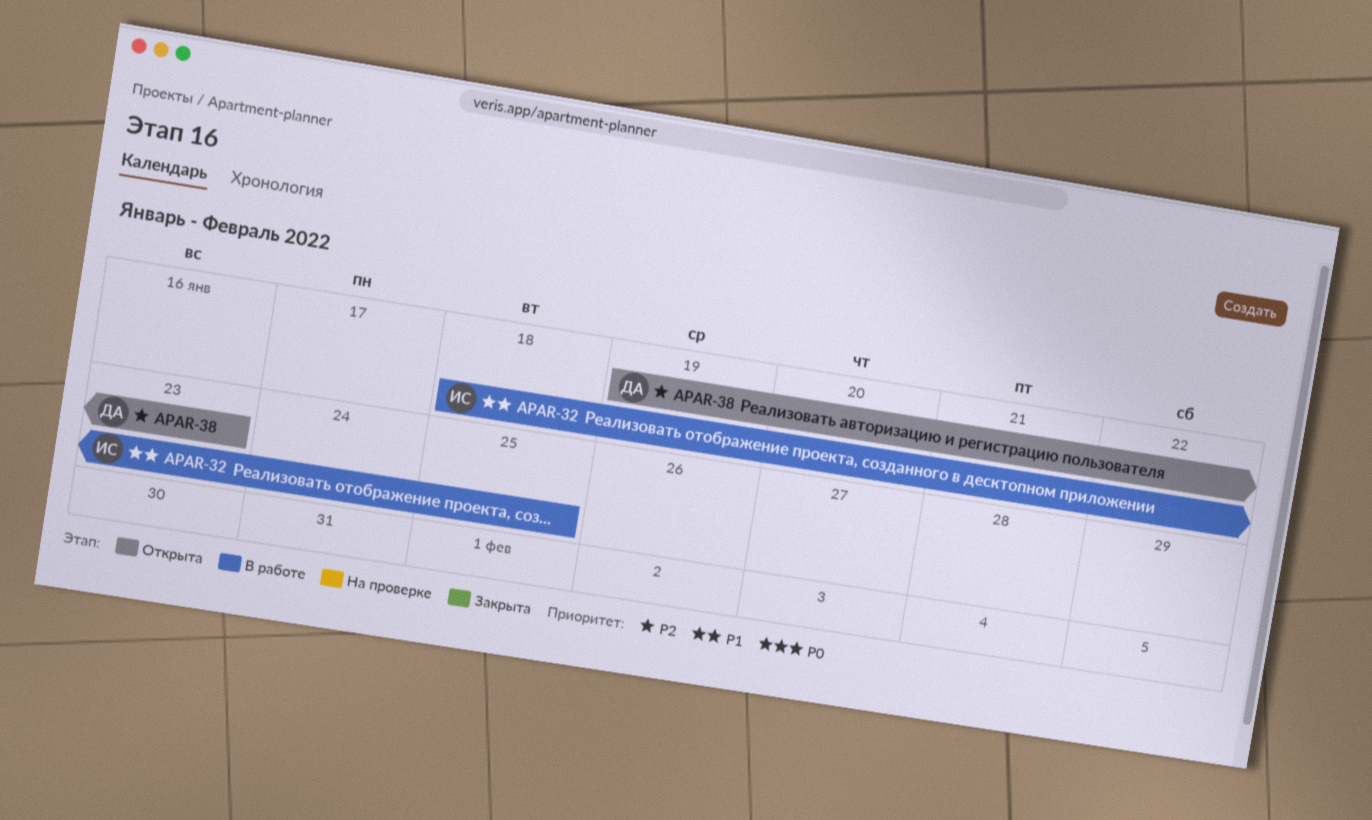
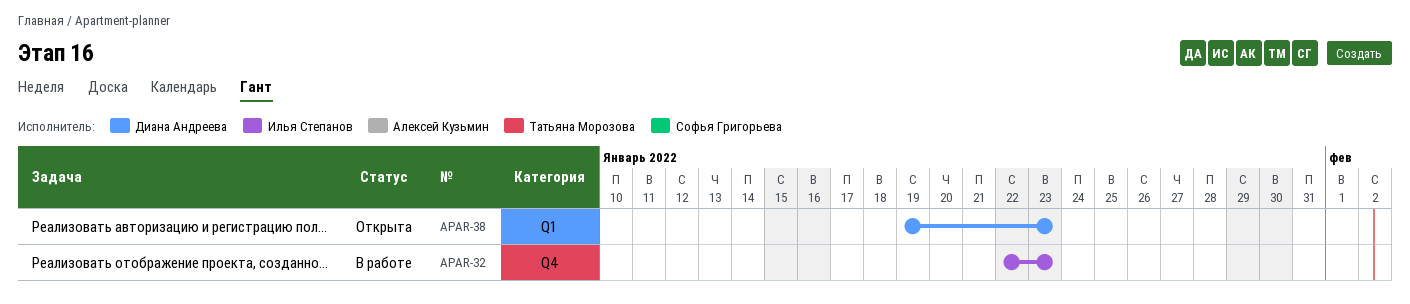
APAR-32, start: Jan 18 -> Jan 22
APAR-32, due: Jan 25 -> Jan 23

